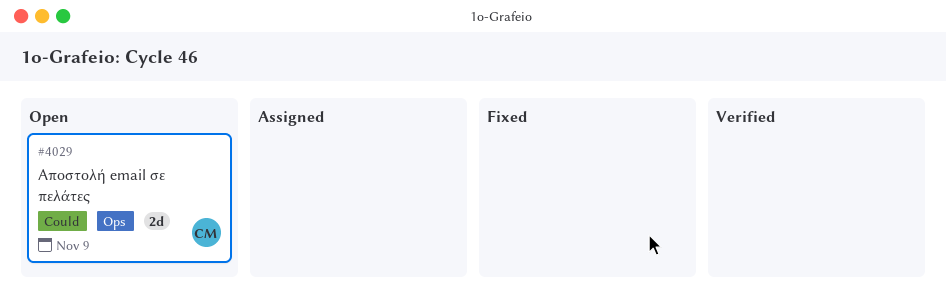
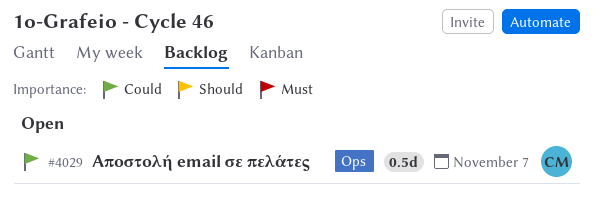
#4029, estimate: 2d -> 0.5d
#4029, due: Nov 9 -> Nov 7

